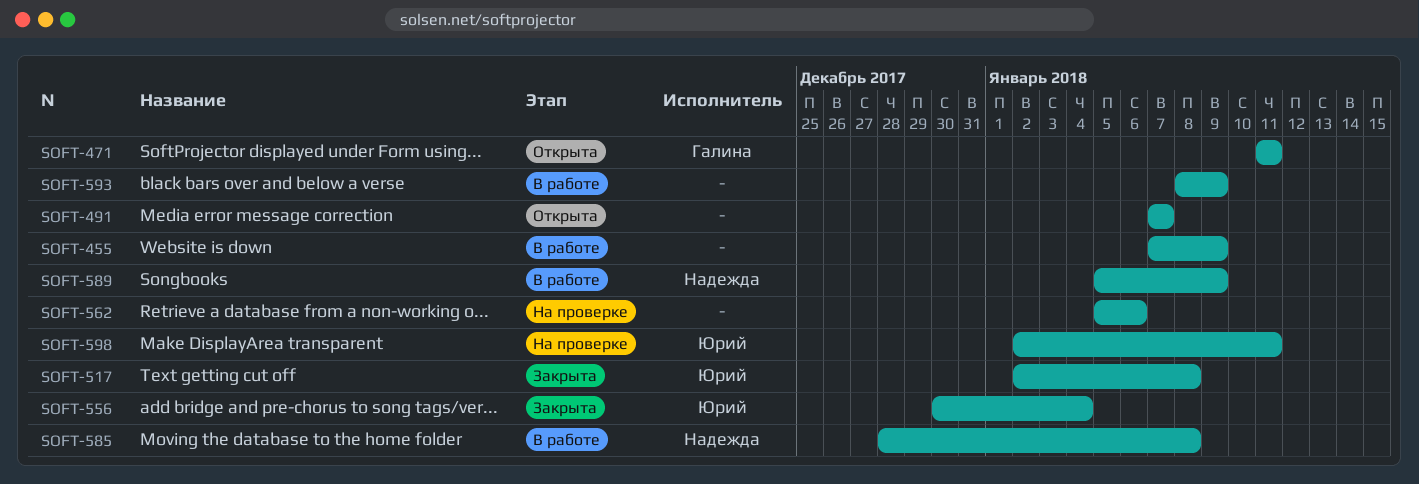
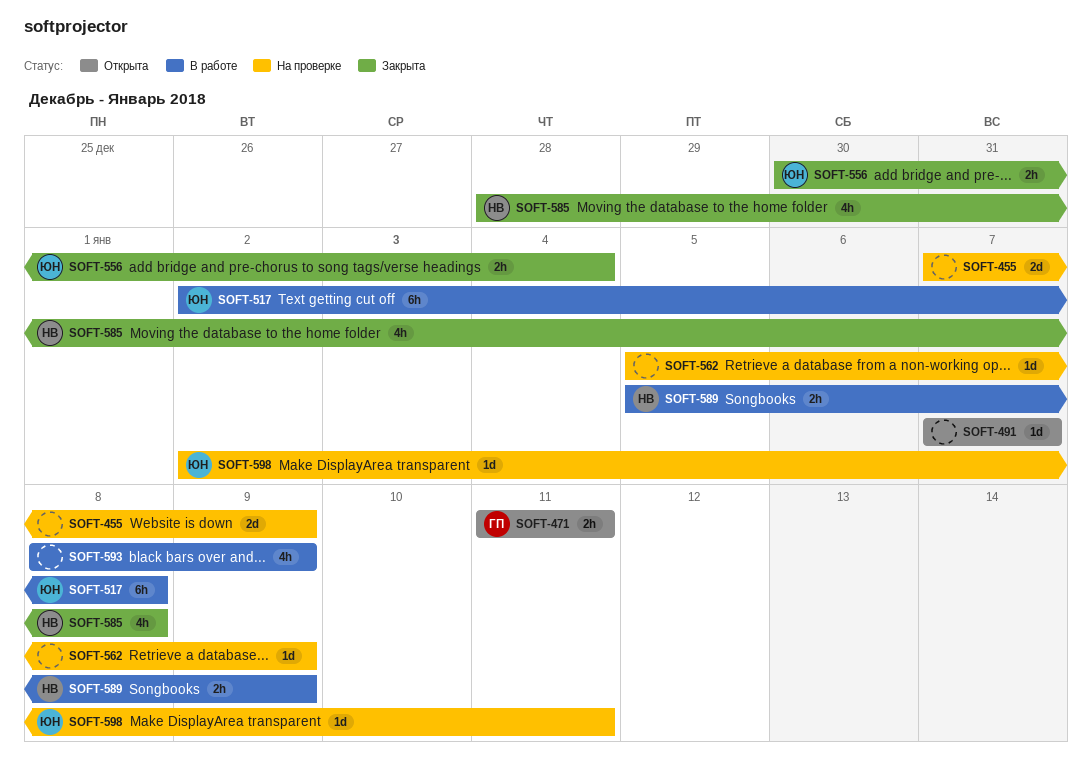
SOFT-455, status: В работе -> На проверке
SOFT-517, status: Закрыта -> В работе
SOFT-562, due: Jan 6 -> Jan 9
SOFT-585, status: В работе -> Закрыта

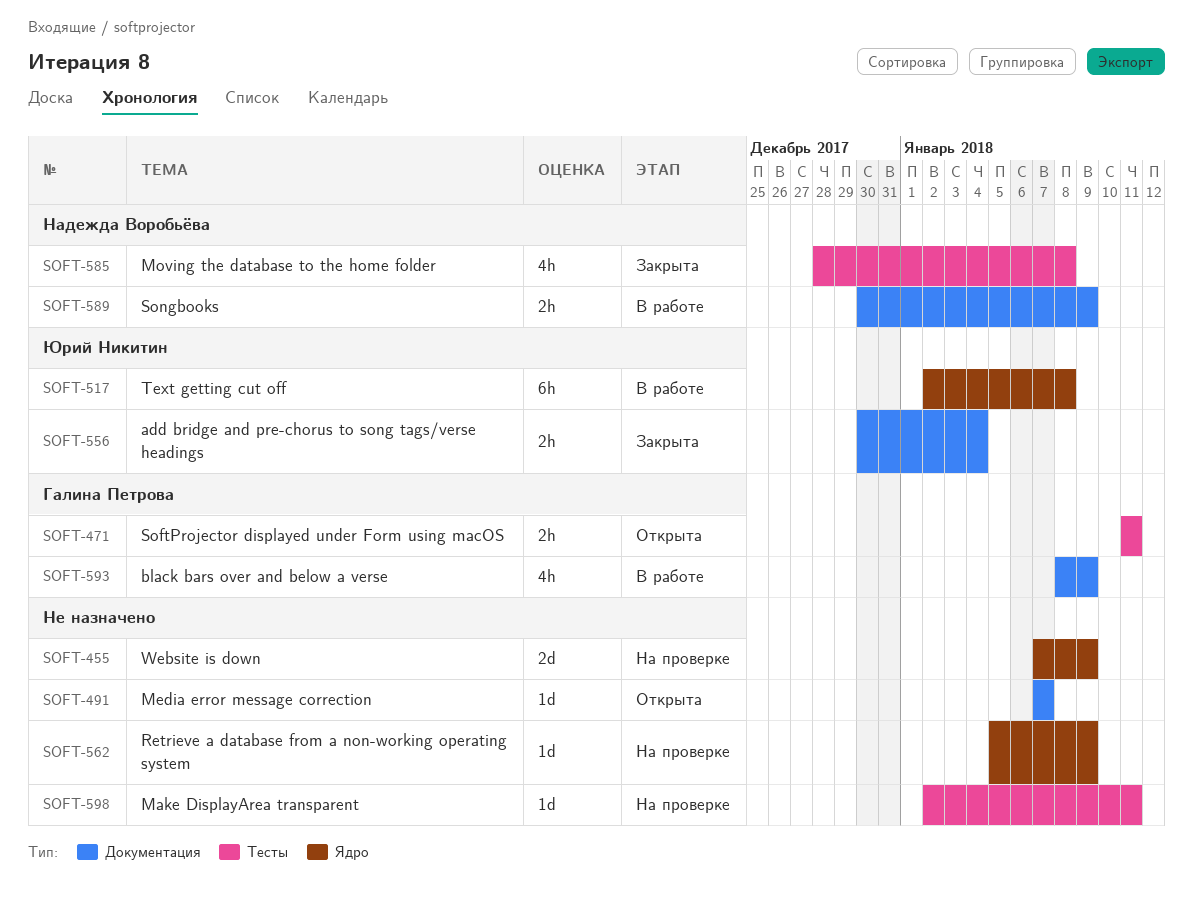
SOFT-589, start: Jan 5 -> Dec 30
SOFT-593, owner: none -> Галина Петрова
SOFT-598, owner: Юрий Никитин -> none

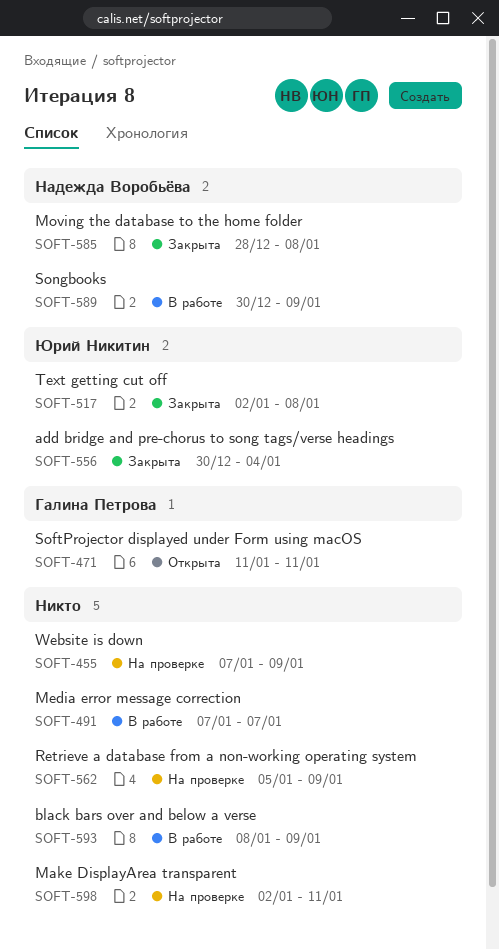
SOFT-491, status: Открыта -> В работе
SOFT-517, status: В работе -> Закрыта
SOFT-593, owner: Галина Петрова -> none

